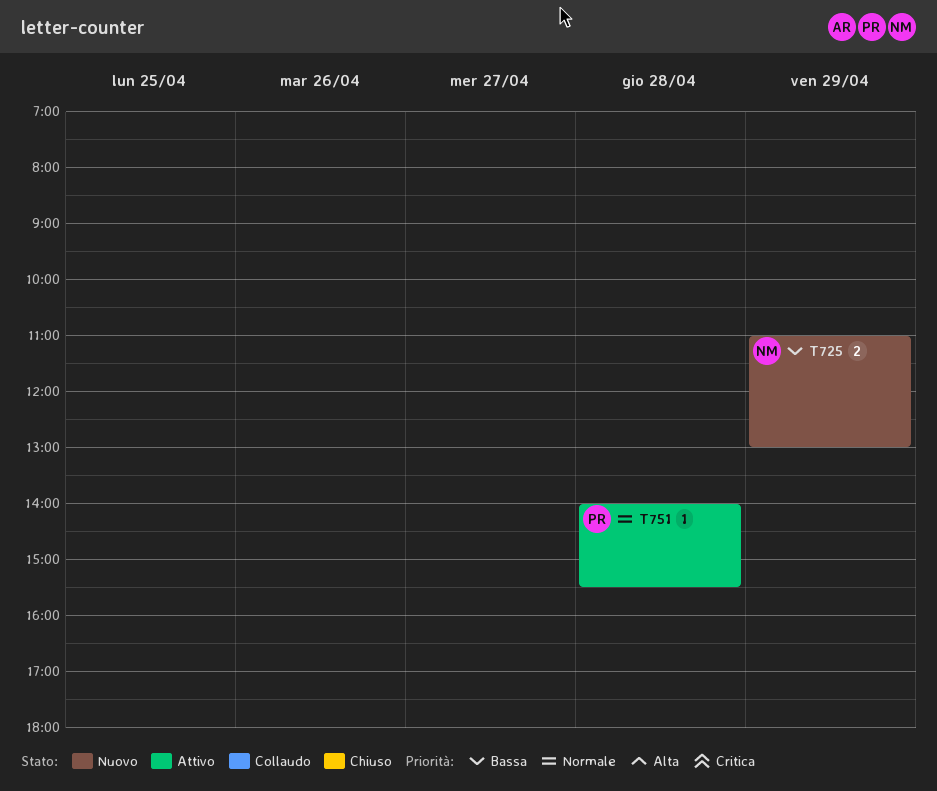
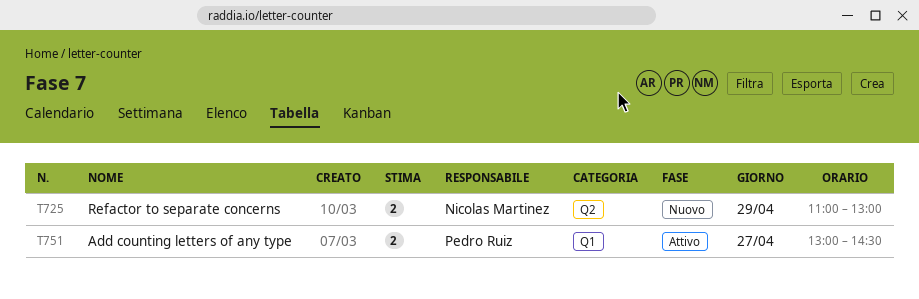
T751, estimate: 1 -> 2
T751, day: Apr 28 -> Apr 27
T751, begins: 14:00 -> 13:00
T751, ends: 15:30 -> 14:30

